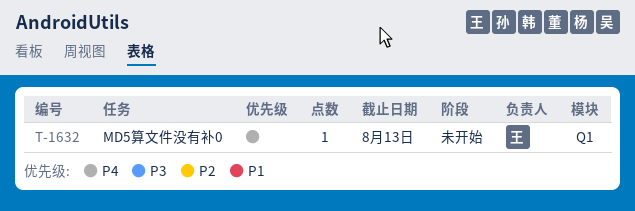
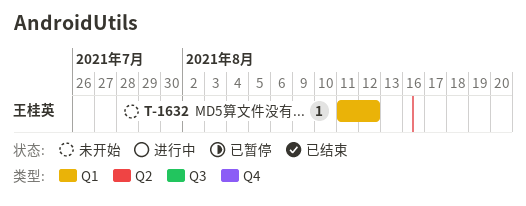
T-1632, due: Aug 13 -> Aug 12

